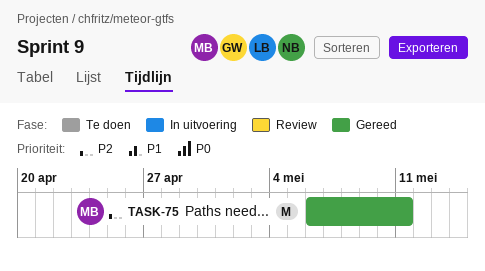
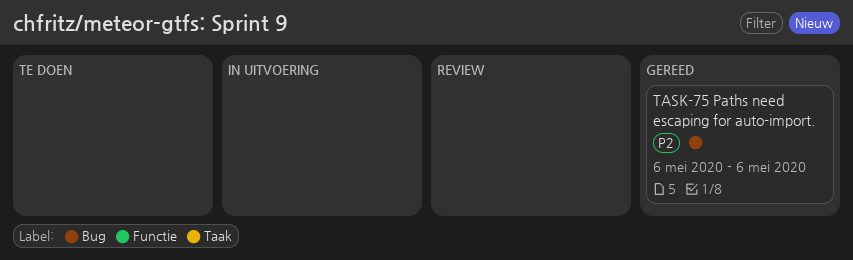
TASK-75, due: May 11 -> May 6

